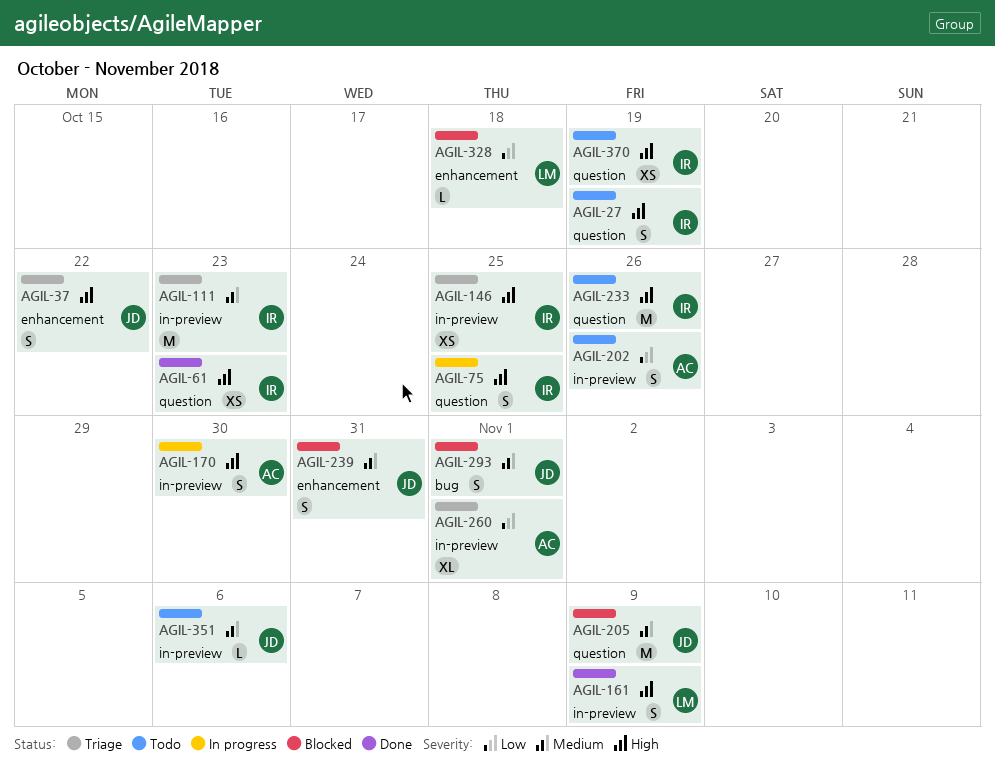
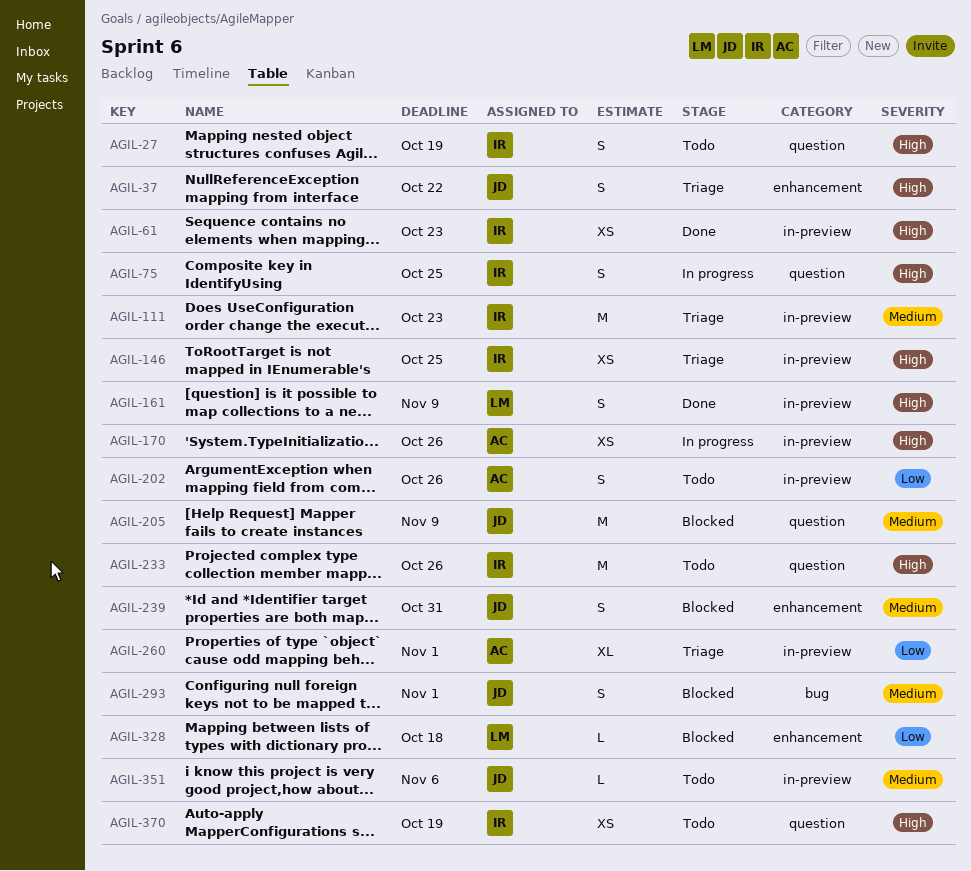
AGIL-61, label: question -> in-preview
AGIL-170, estimate: S -> XS
AGIL-170, due: Oct 30 -> Oct 26

